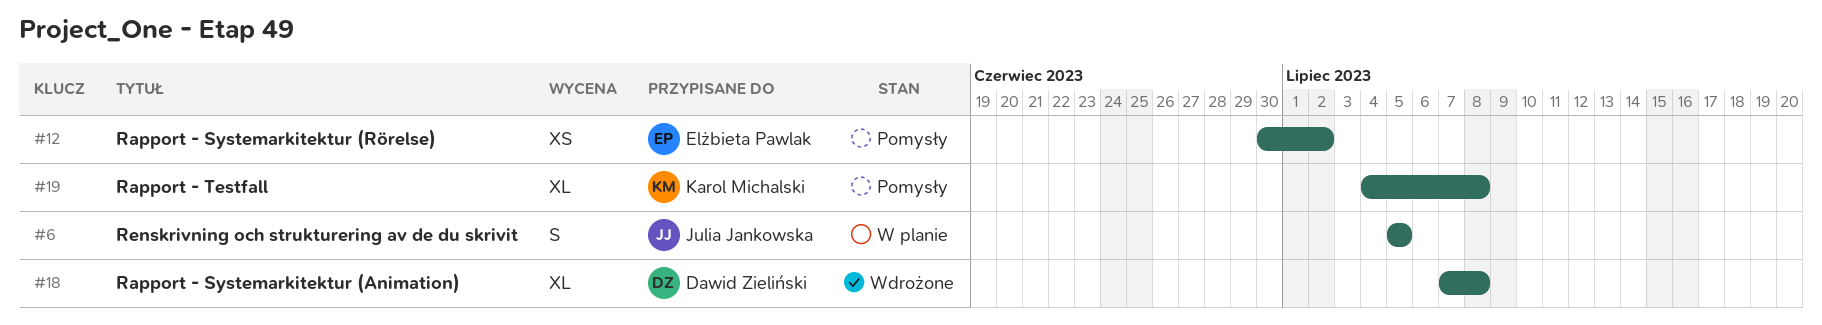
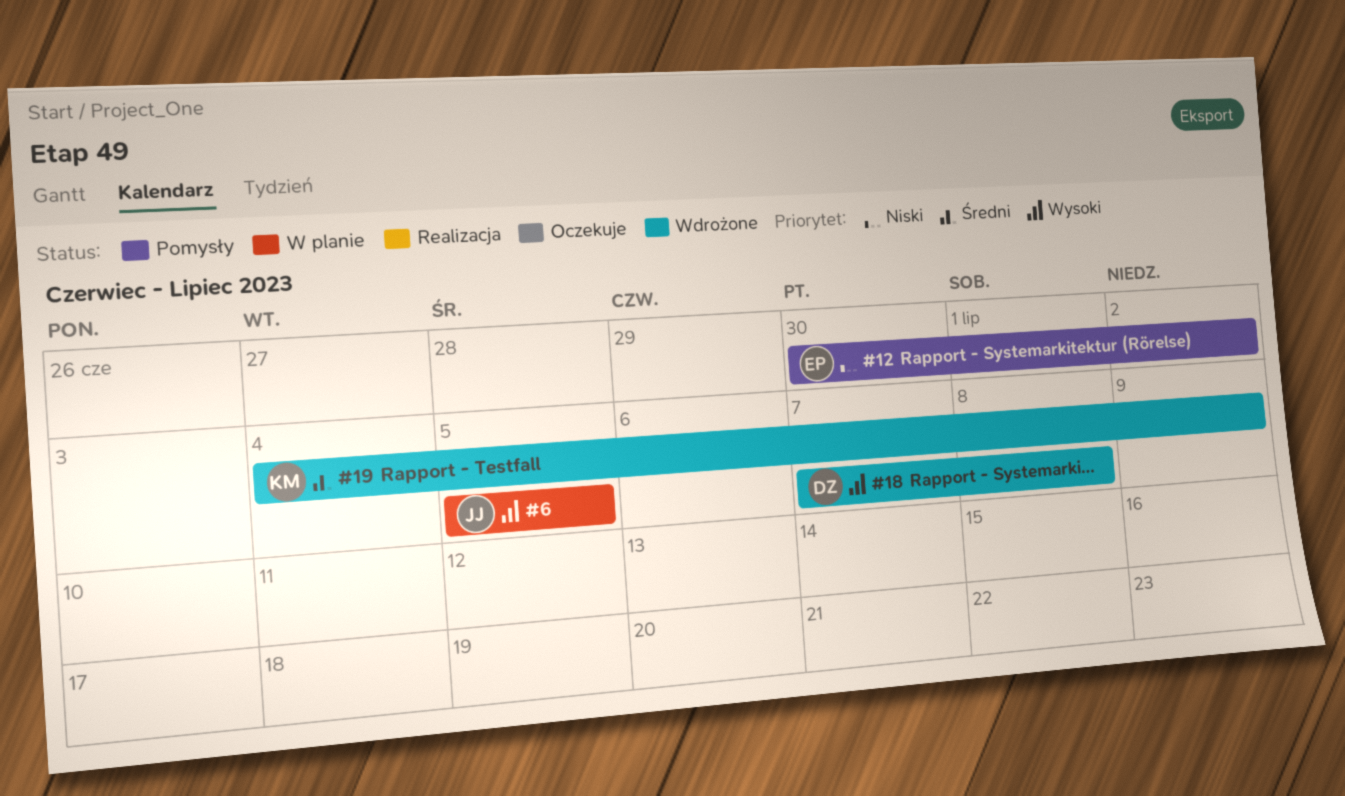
#19, status: Pomysły -> Wdrożone
#19, due: Jul 8 -> Jul 9

